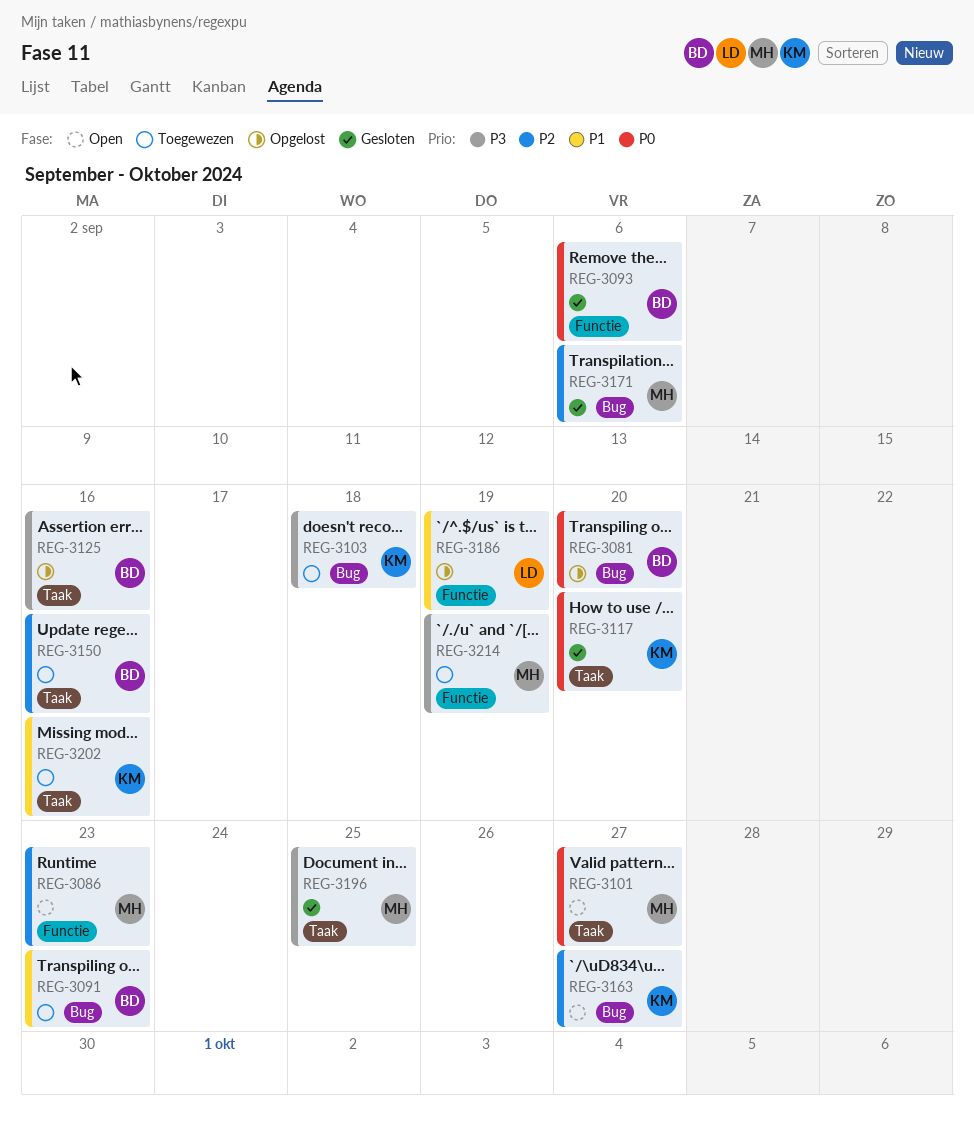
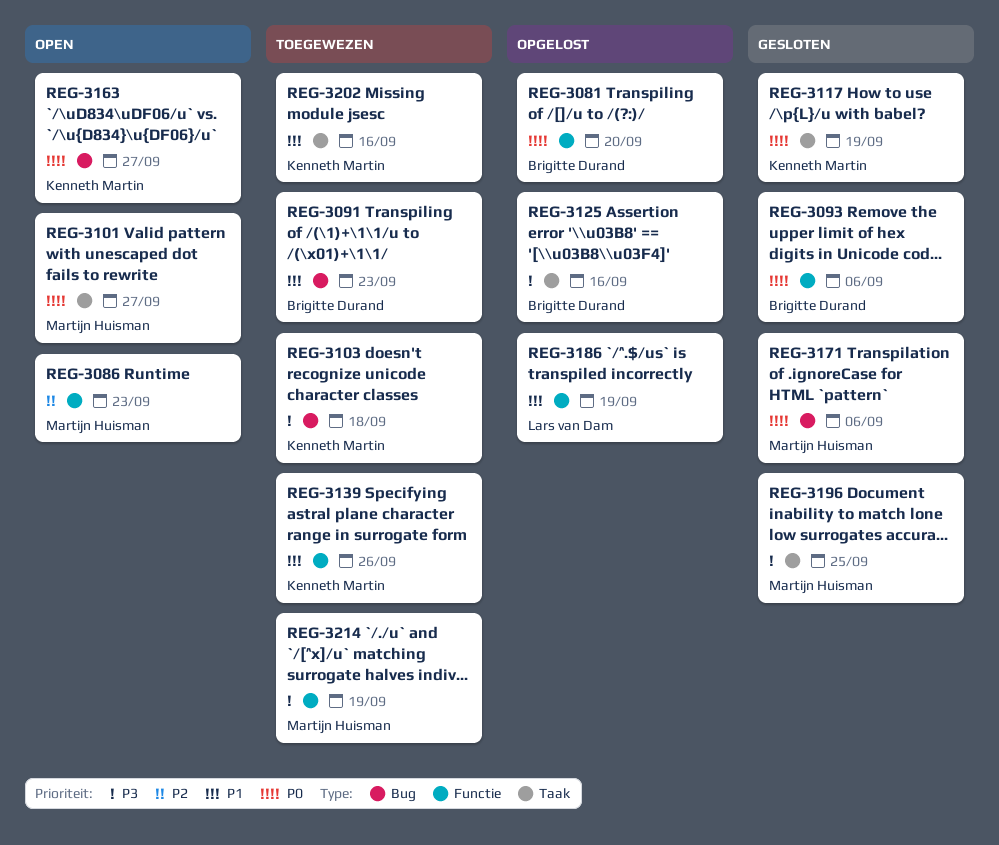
REG-3081, label: Bug -> Functie
REG-3117, due: Sep 20 -> Sep 19
REG-3139: none -> present
REG-3150: present -> none
REG-3163, priority: P2 -> P0
REG-3171, priority: P2 -> P0

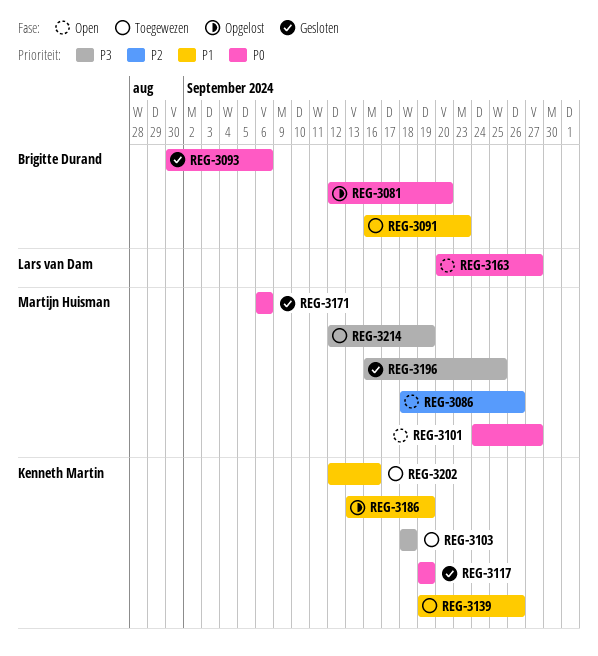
REG-3086, due: Sep 23 -> Sep 26
REG-3125: present -> none
REG-3163, owner: Kenneth Martin -> Lars van Dam
REG-3186, owner: Lars van Dam -> Kenneth Martin

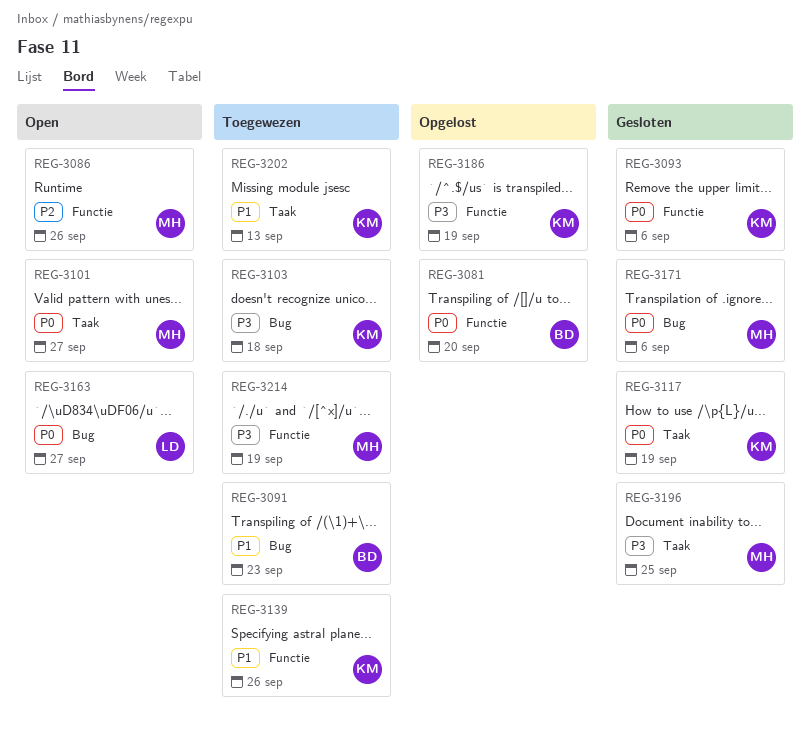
REG-3093, owner: Brigitte Durand -> Kenneth Martin
REG-3186, priority: P1 -> P3
REG-3202, due: Sep 16 -> Sep 13

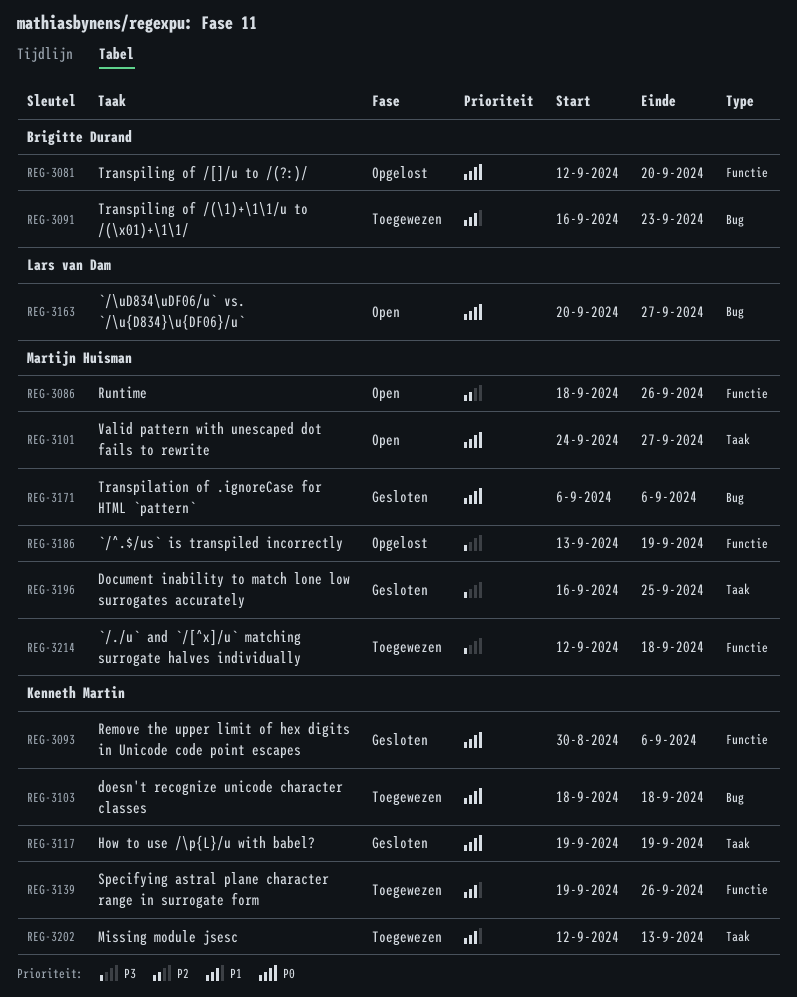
REG-3103, priority: P3 -> P0
REG-3186, owner: Kenneth Martin -> Martijn Huisman
REG-3214, due: Sep 19 -> Sep 18

